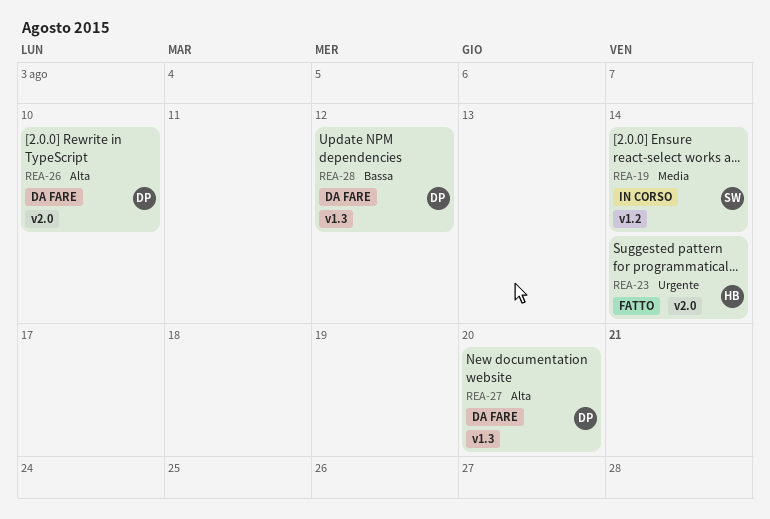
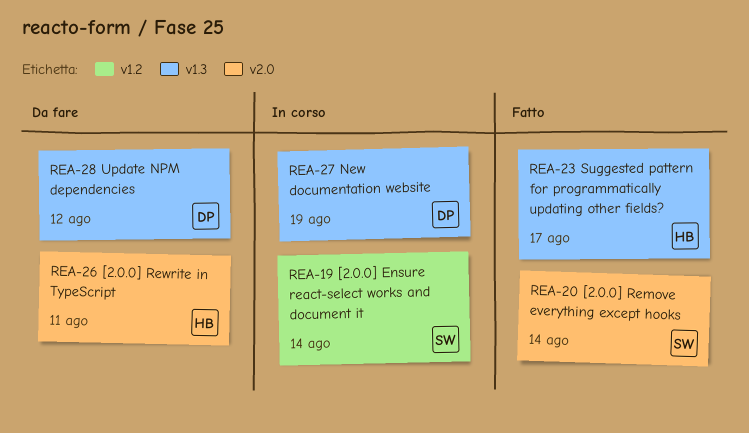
REA-20: none -> present
REA-23, label: v2.0 -> v1.3
REA-23, due: Aug 14 -> Aug 17
REA-26, owner: DP -> HB
REA-26, due: Aug 10 -> Aug 11
REA-27, status: Da fare -> In corso
REA-27, due: Aug 20 -> Aug 19

